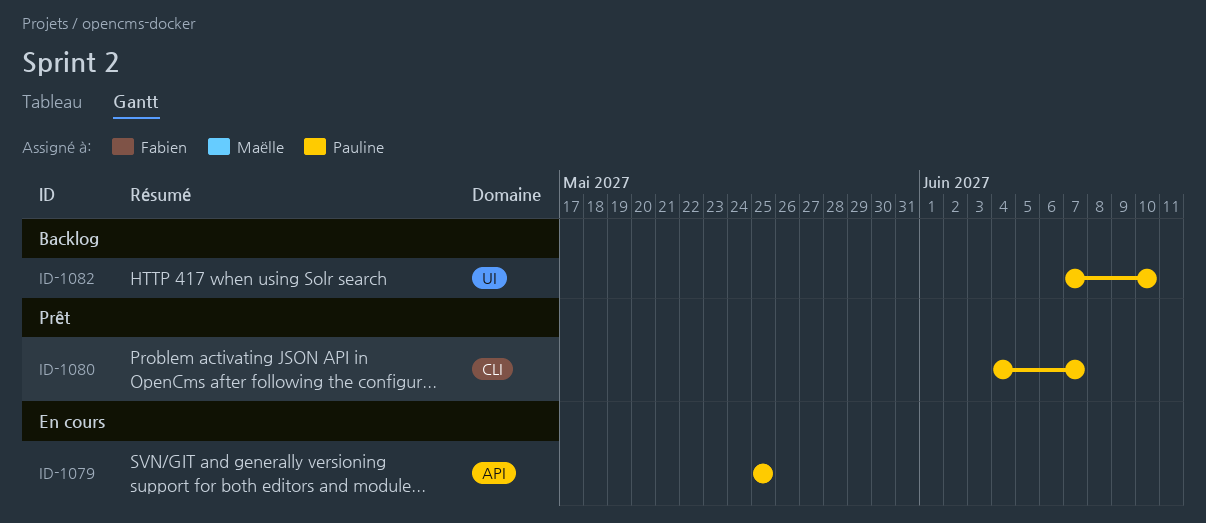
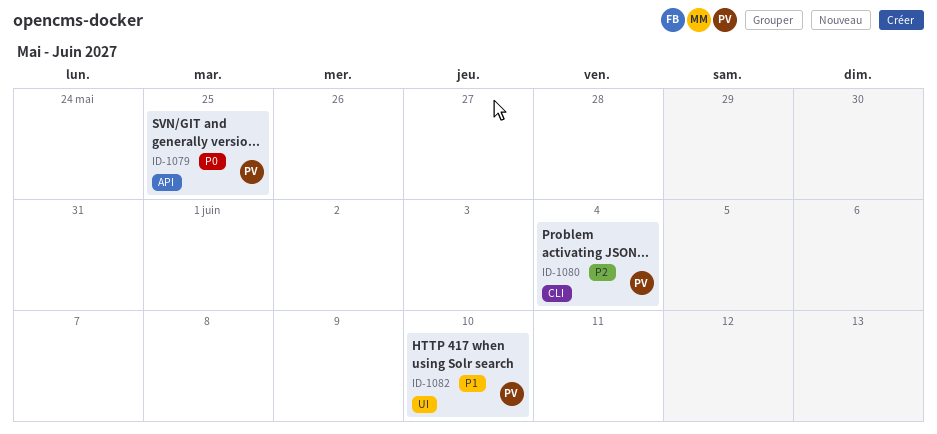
ID-1080, due: Jun 7 -> Jun 4

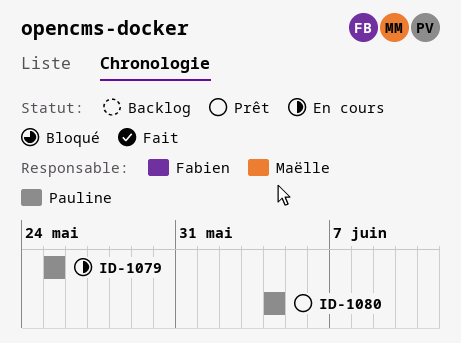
ID-1082: present -> none

